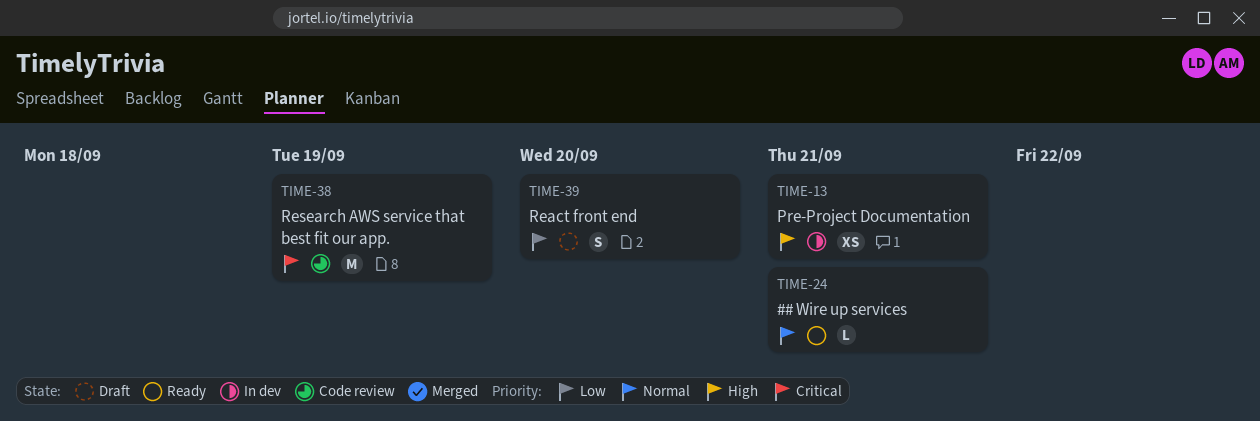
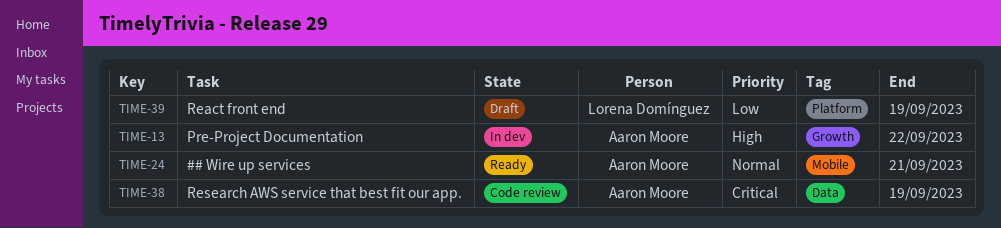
TIME-13, due: Sep 21 -> Sep 22
TIME-39, due: Sep 20 -> Sep 19

